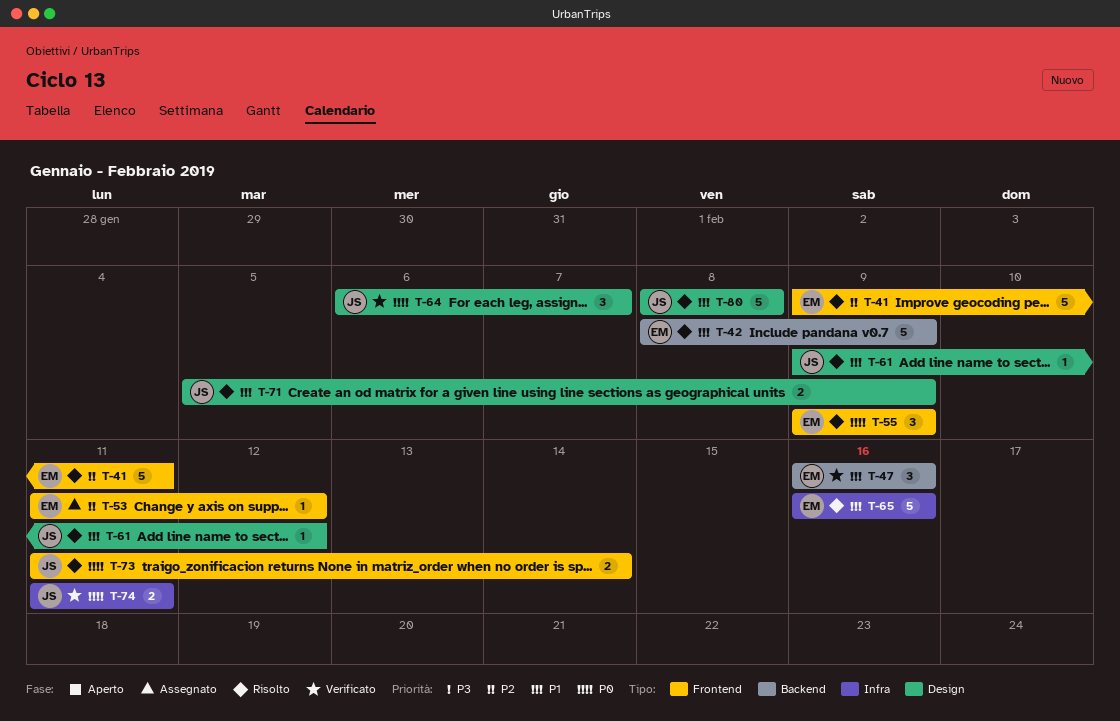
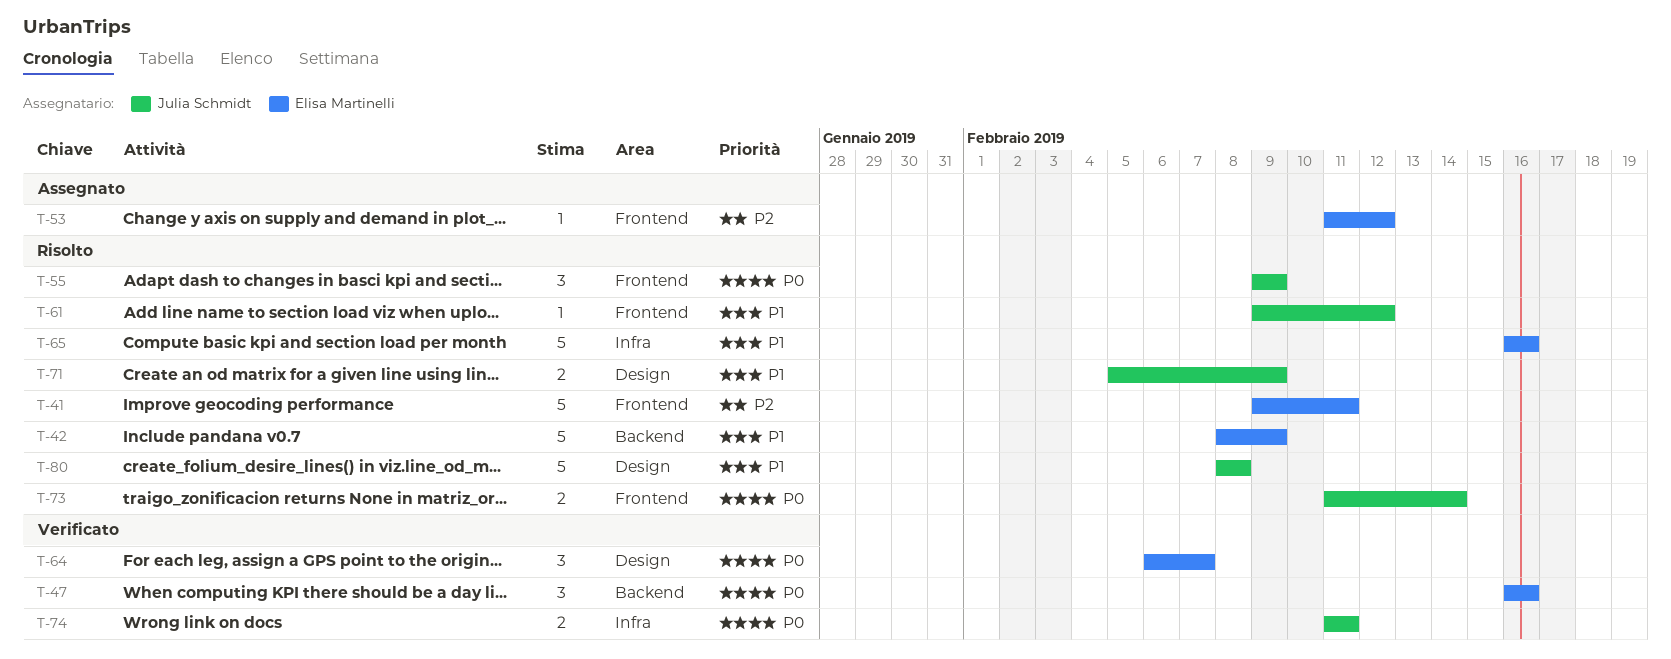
T-47, priority: P1 -> P0
T-55, owner: Elisa Martinelli -> Julia Schmidt
T-61, label: Design -> Frontend
T-64, owner: Julia Schmidt -> Elisa Martinelli

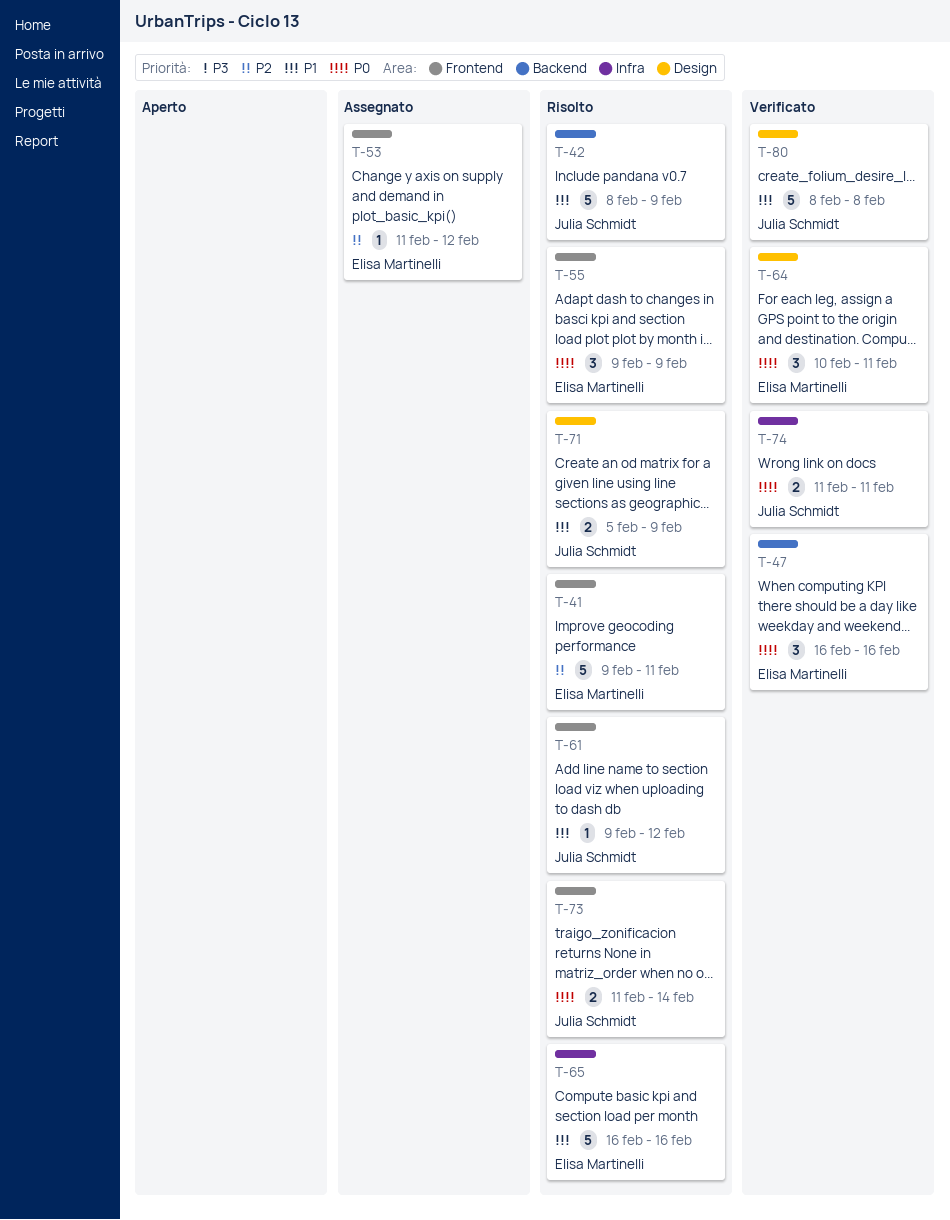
T-42, owner: Elisa Martinelli -> Julia Schmidt
T-55, owner: Julia Schmidt -> Elisa Martinelli
T-64, start: Feb 6 -> Feb 10
T-64, due: Feb 7 -> Feb 11
T-80, status: Risolto -> Verificato

